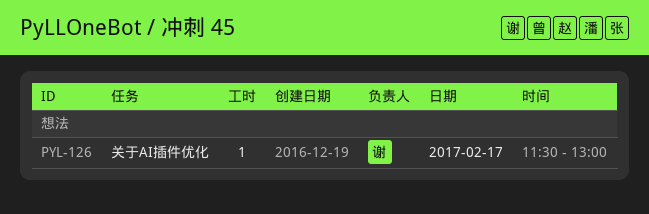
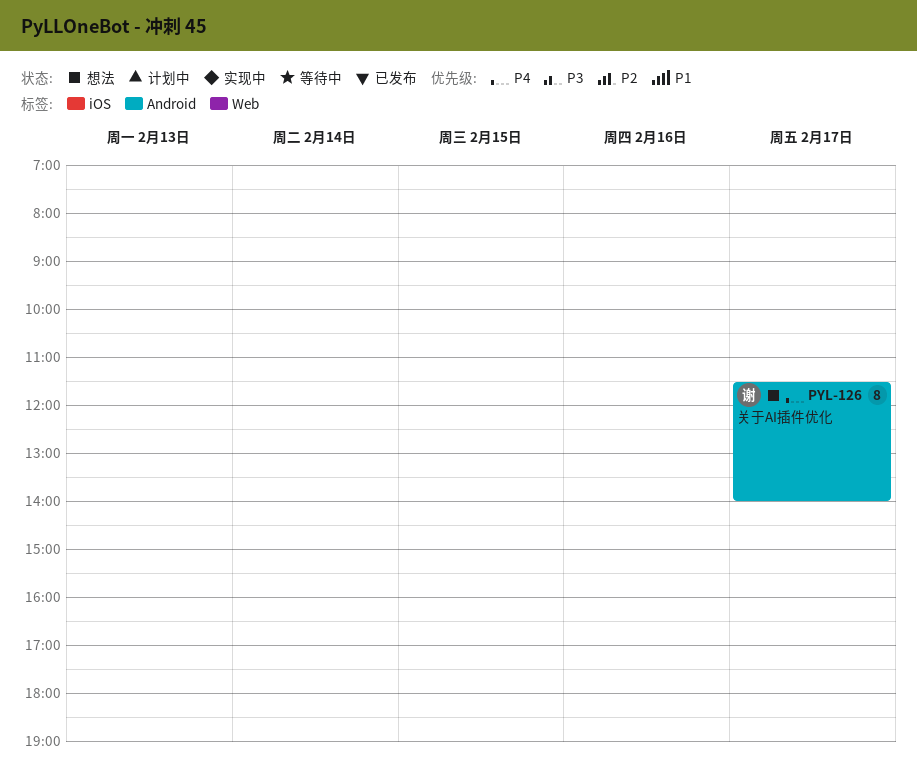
PYL-126, estimate: 1 -> 8
PYL-126, ends: 13:00 -> 14:00

